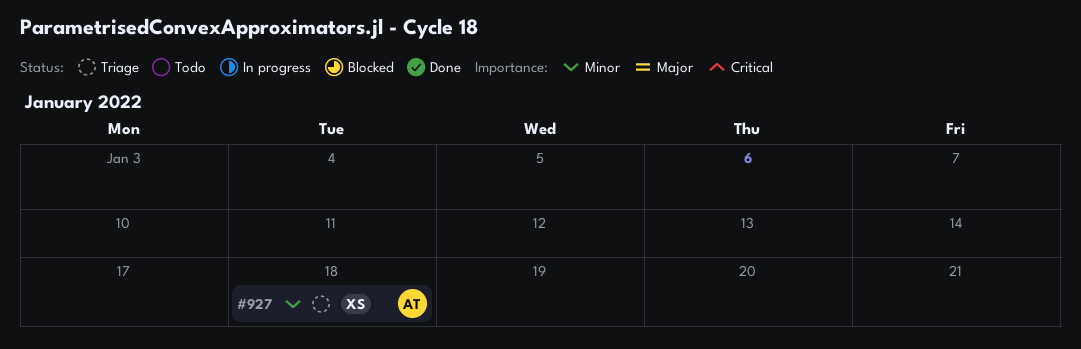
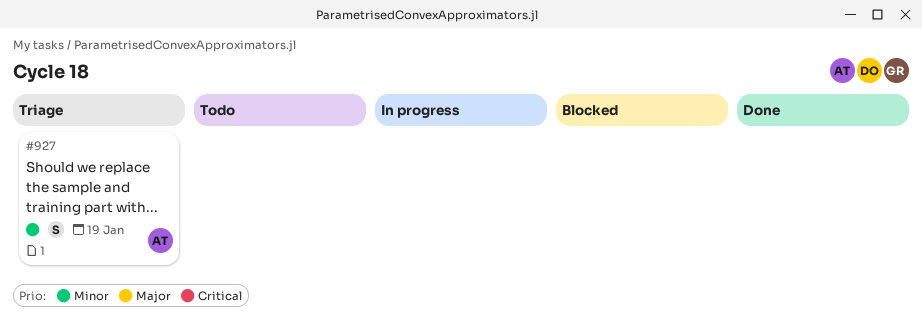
#927, estimate: XS -> S
#927, due: Jan 18 -> Jan 19

